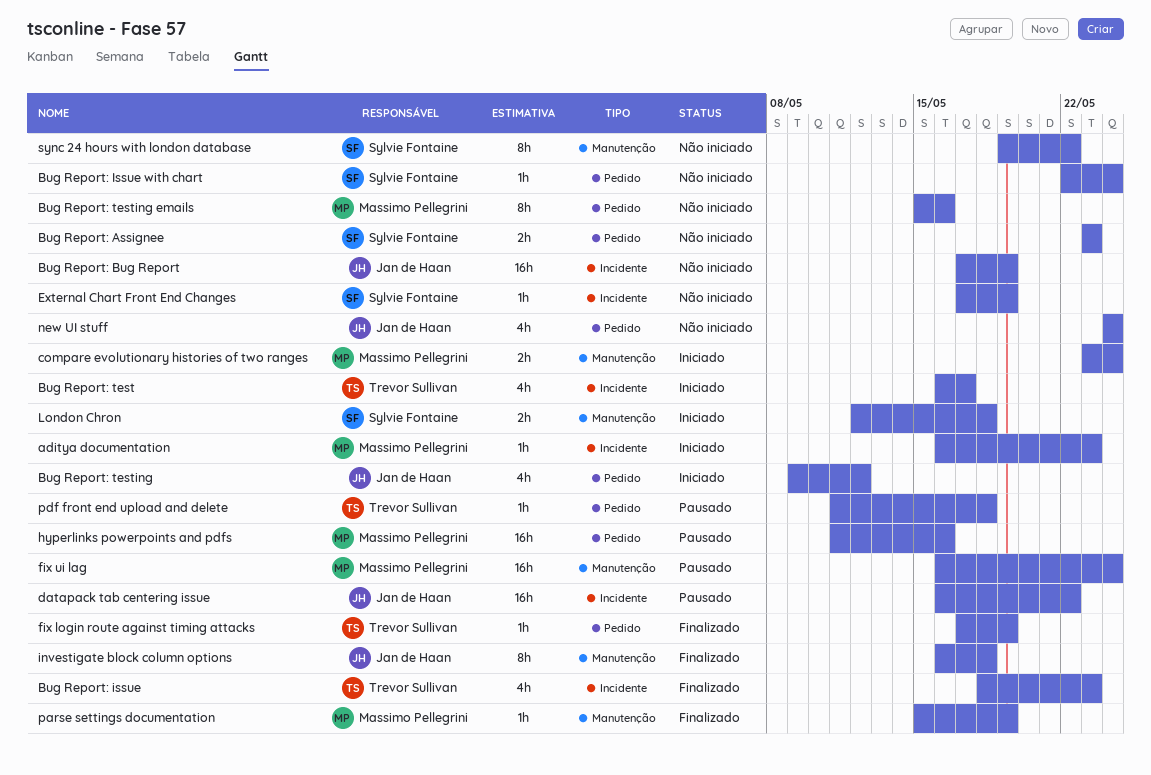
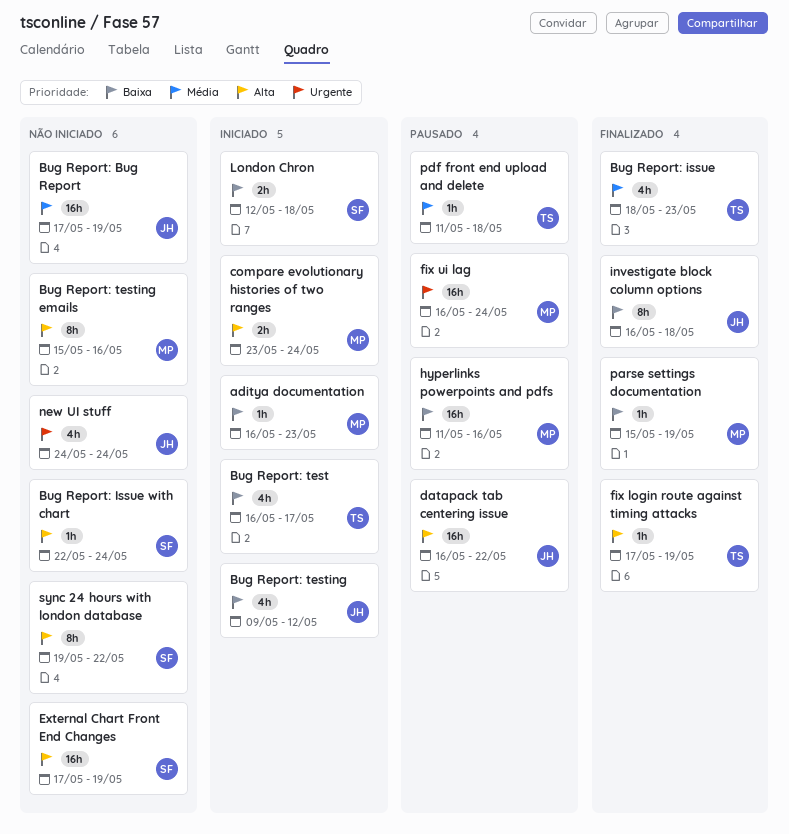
Bug Report: Assignee: present -> none
External Chart Front End Changes, estimate: 1h -> 16h

